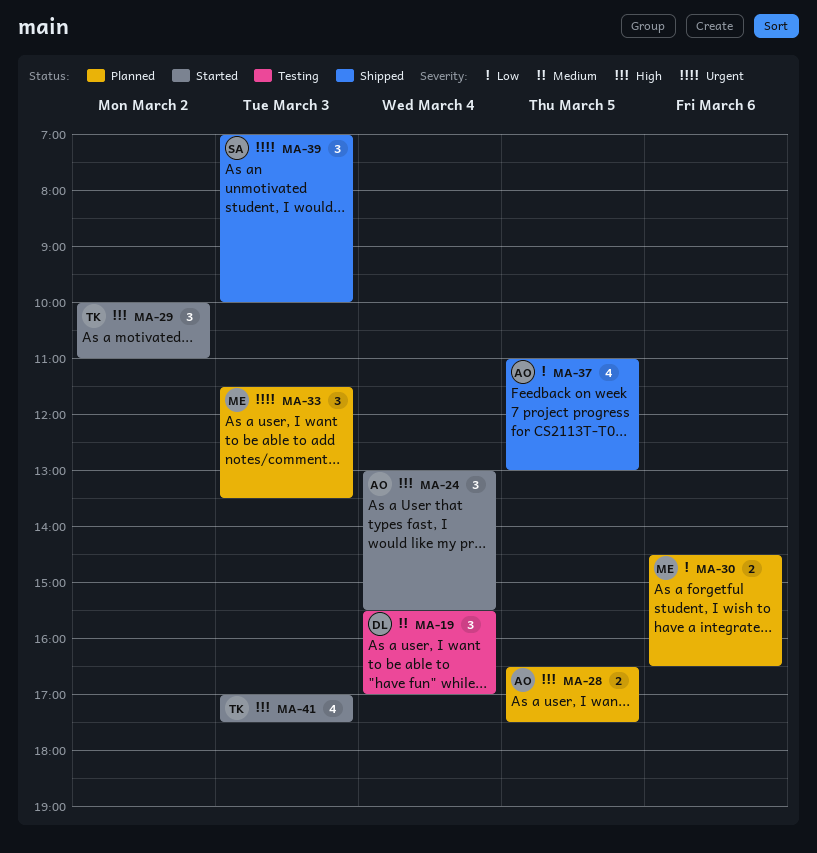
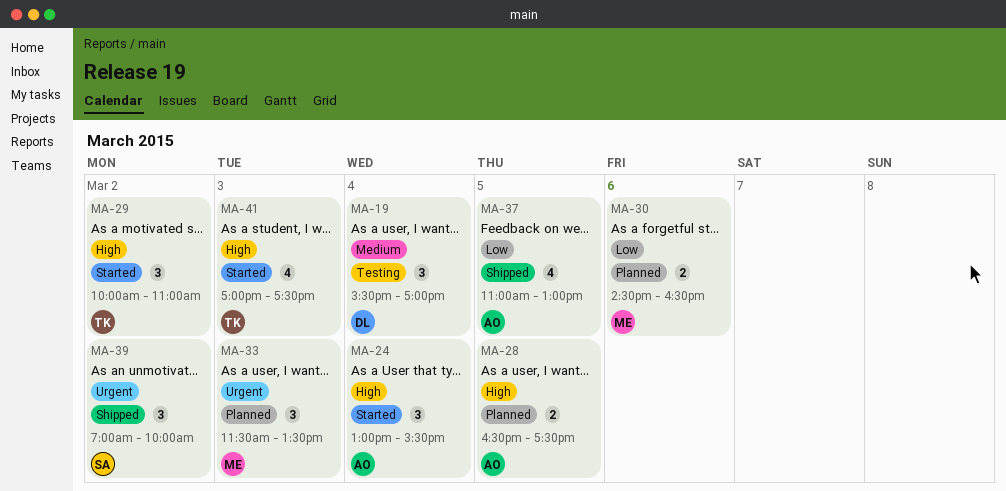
MA-39, day: Mar 3 -> Mar 2

